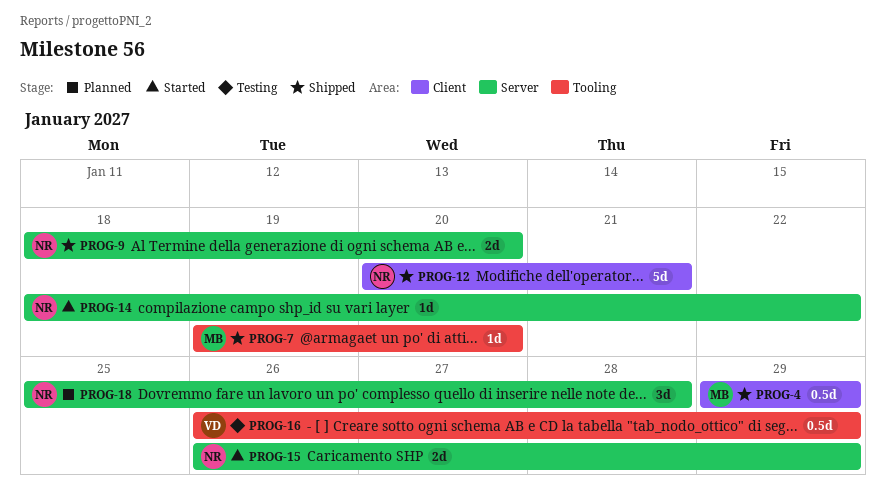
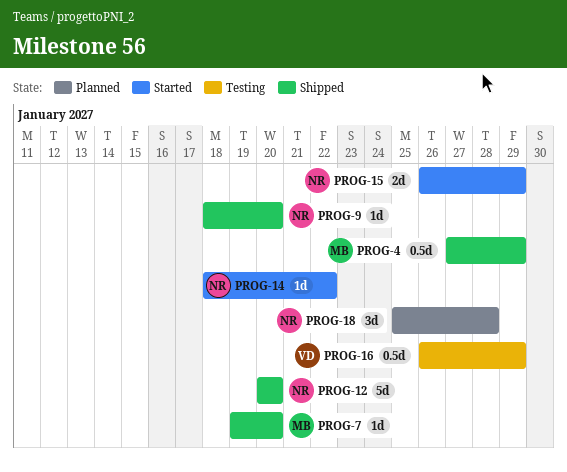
PROG-4, start: Jan 29 -> Jan 27
PROG-9, estimate: 2d -> 1d
PROG-12, due: Jan 21 -> Jan 20

